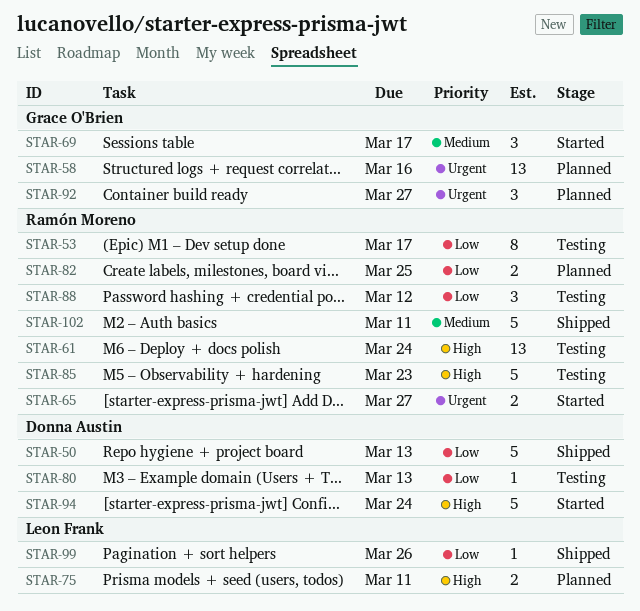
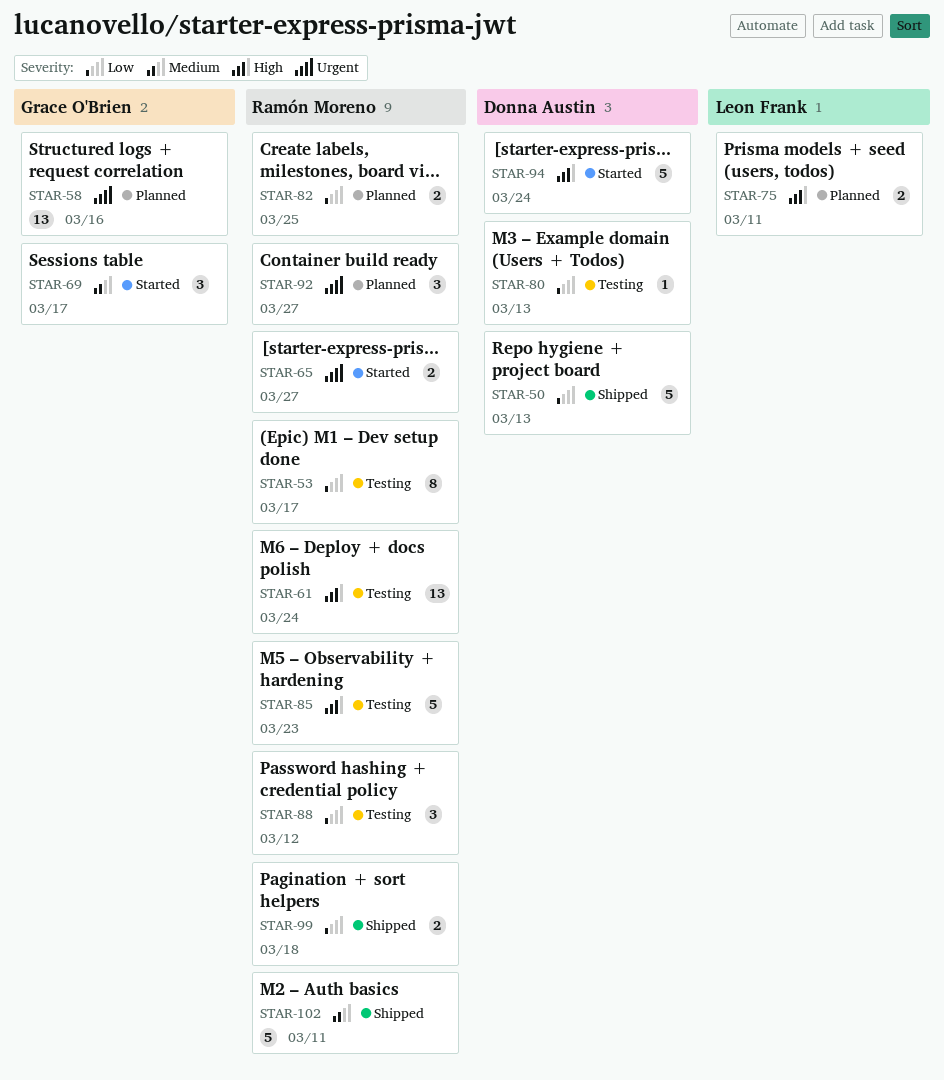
STAR-92, owner: Grace O'Brien -> Ramón Moreno
STAR-99, owner: Leon Frank -> Ramón Moreno
STAR-99, estimate: 1 -> 2
STAR-99, due: Mar 26 -> Mar 18

